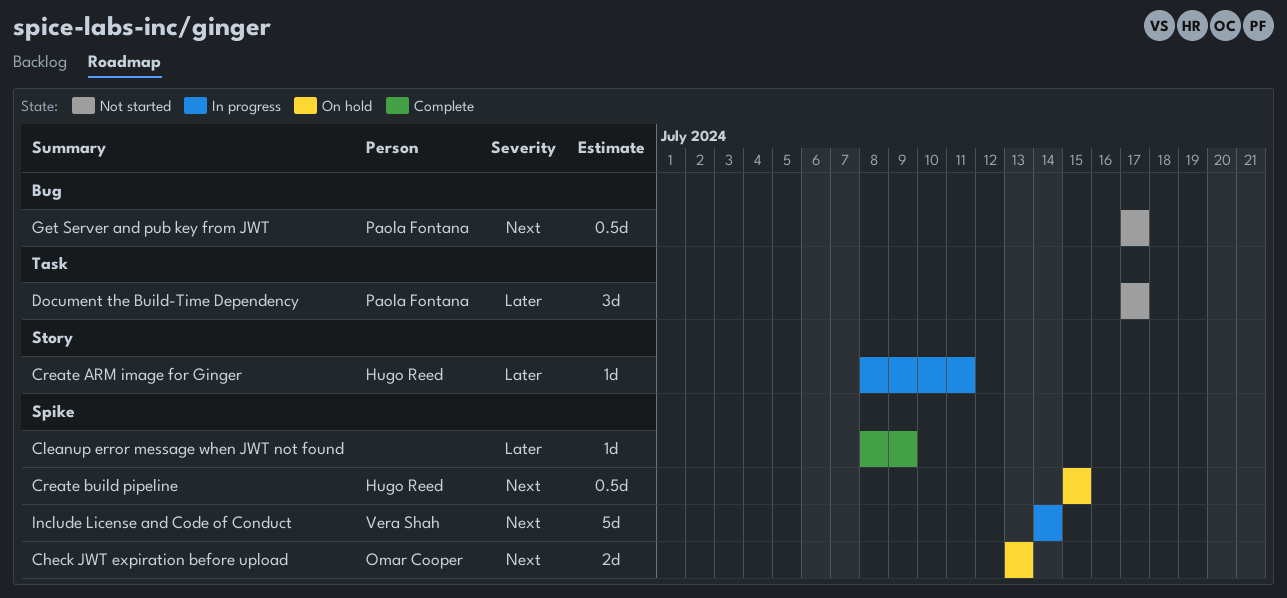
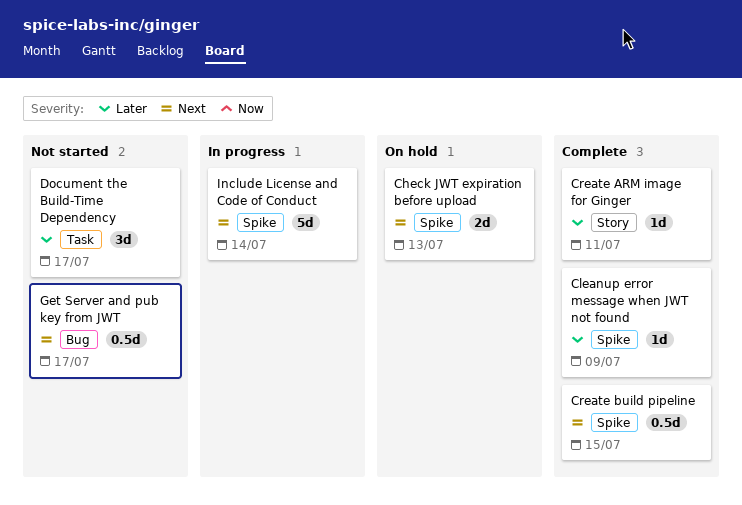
Create ARM image for Ginger, status: In progress -> Complete
Create build pipeline, status: On hold -> Complete

